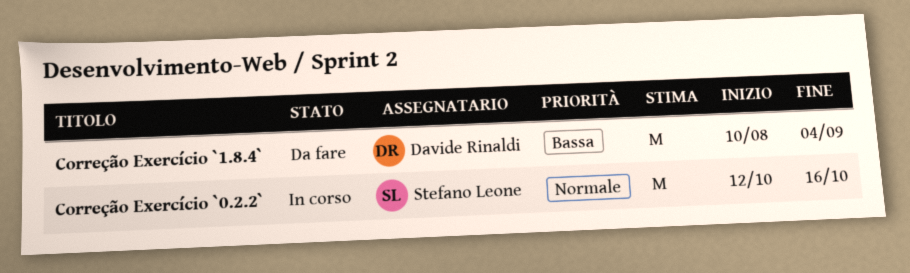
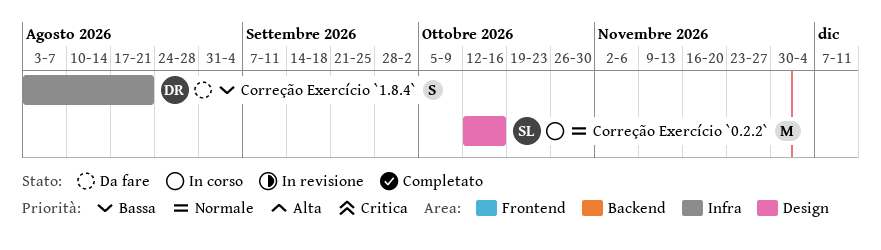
Correção Exercício `1.8.4`, estimate: M -> S
Correção Exercício `1.8.4`, start: Aug 10 -> Aug 3
Correção Exercício `1.8.4`, due: Sep 4 -> Aug 21

